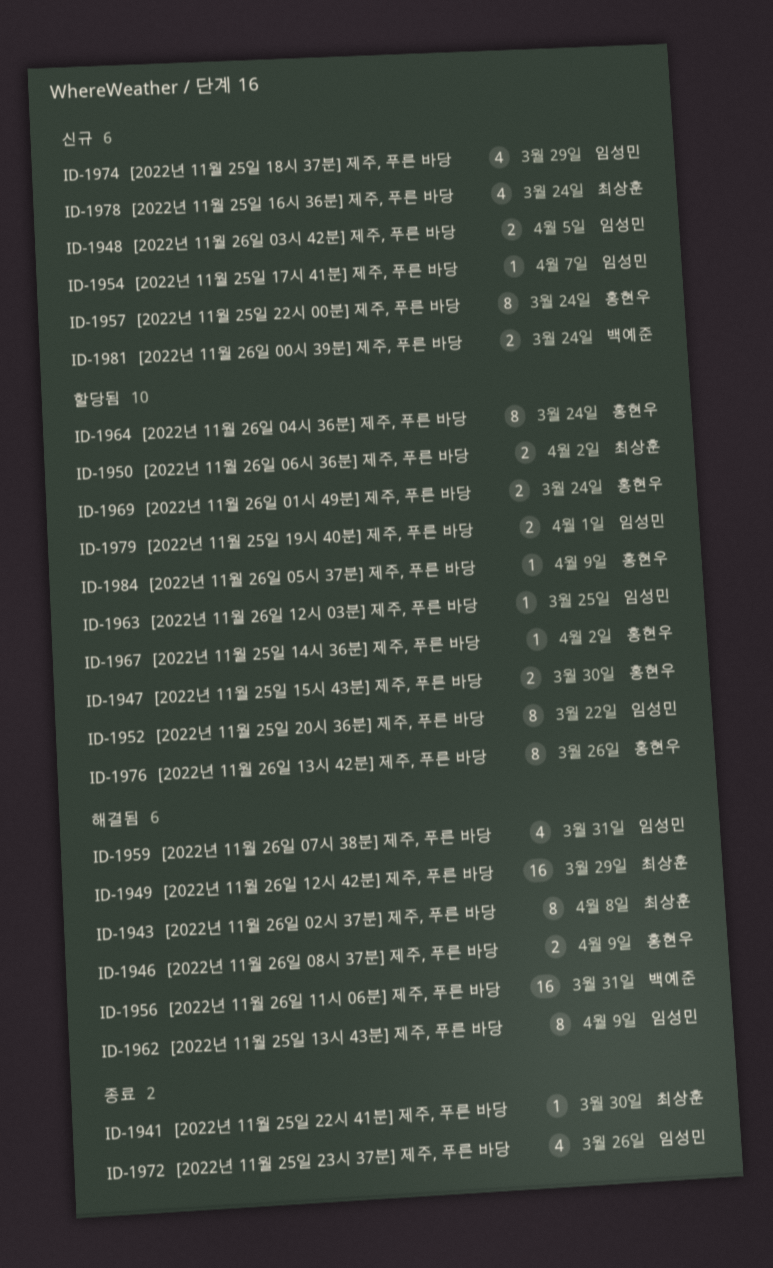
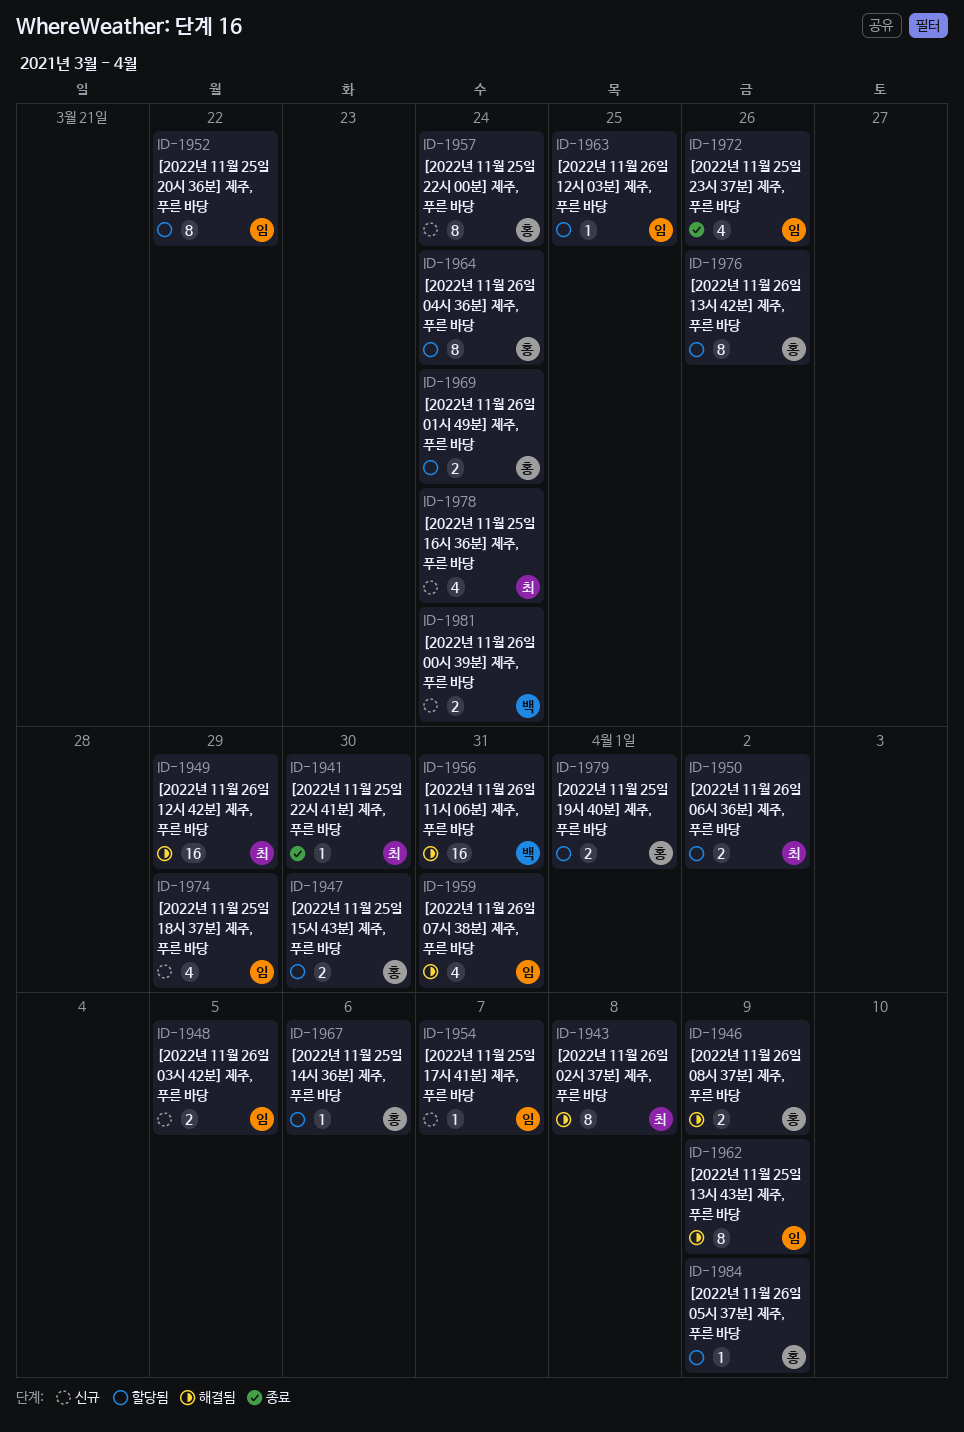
ID-1967, due: Apr 2 -> Apr 6
ID-1979, owner: 임성민 -> 홍현우

